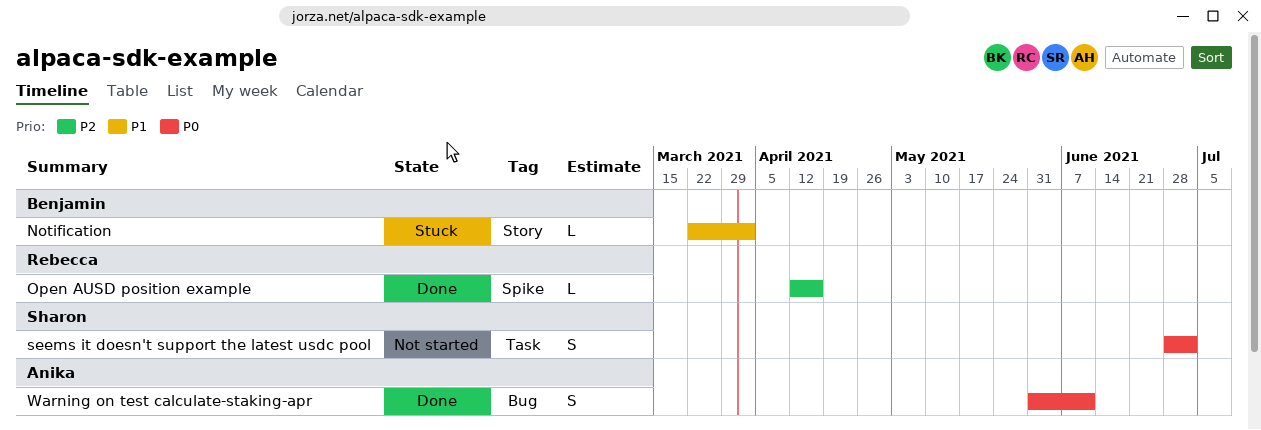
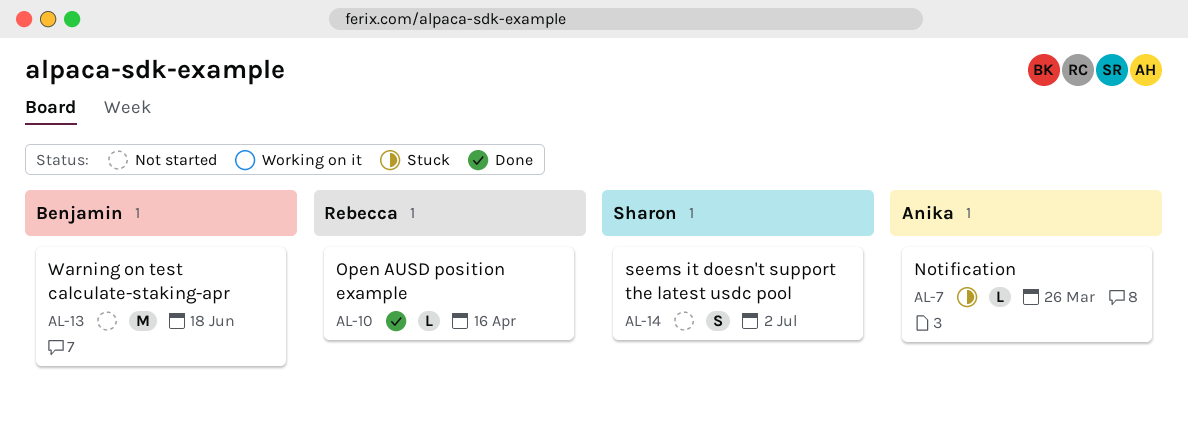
Notification, owner: Benjamin -> Anika
Notification, due: Apr 2 -> Mar 26
Warning on test calculate-staking-apr, status: Done -> Not started
Warning on test calculate-staking-apr, owner: Anika -> Benjamin
Warning on test calculate-staking-apr, estimate: S -> M
Warning on test calculate-staking-apr, due: Jun 11 -> Jun 18

